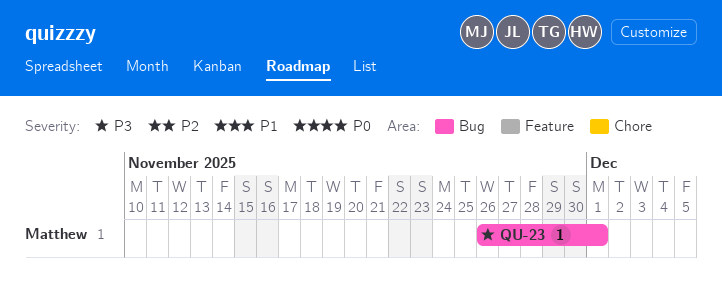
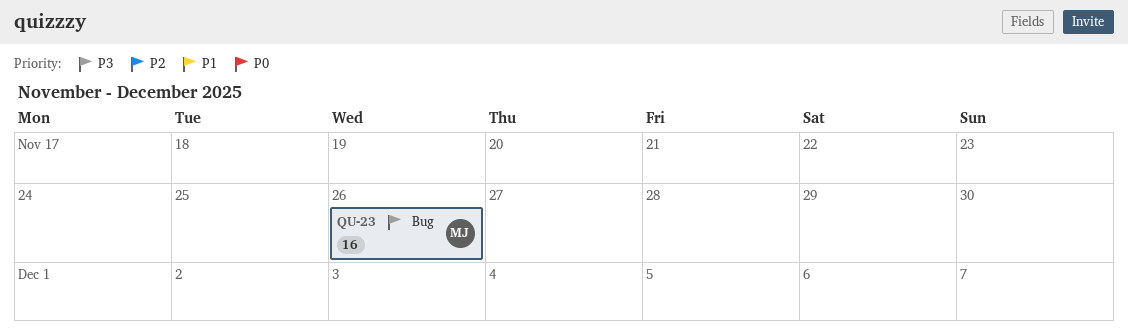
QU-23, estimate: 1 -> 16
QU-23, due: Dec 1 -> Nov 26

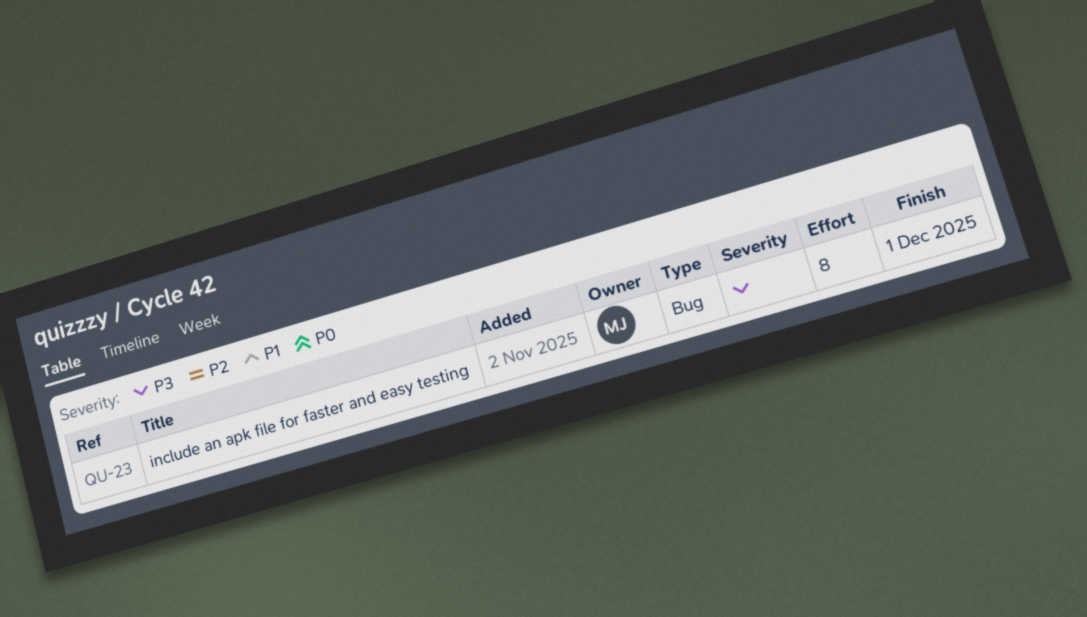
QU-23, estimate: 16 -> 8
QU-23, due: Nov 26 -> Dec 1

